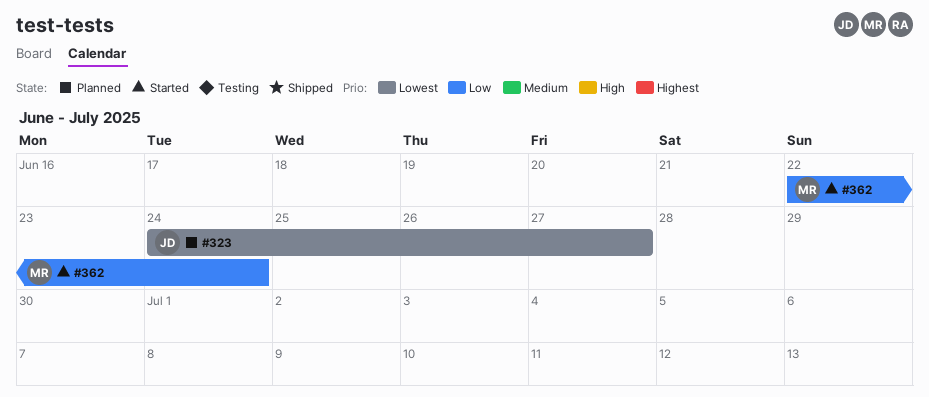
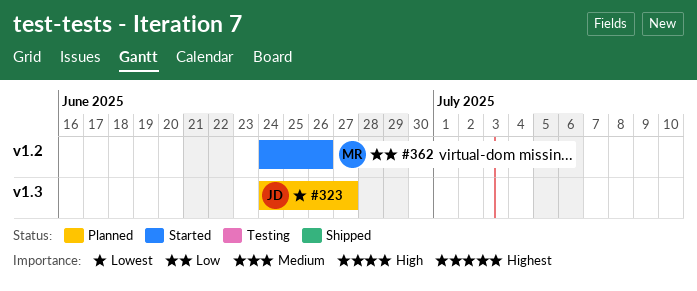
#362, start: Jun 22 -> Jun 24
#362, due: Jun 24 -> Jun 26

